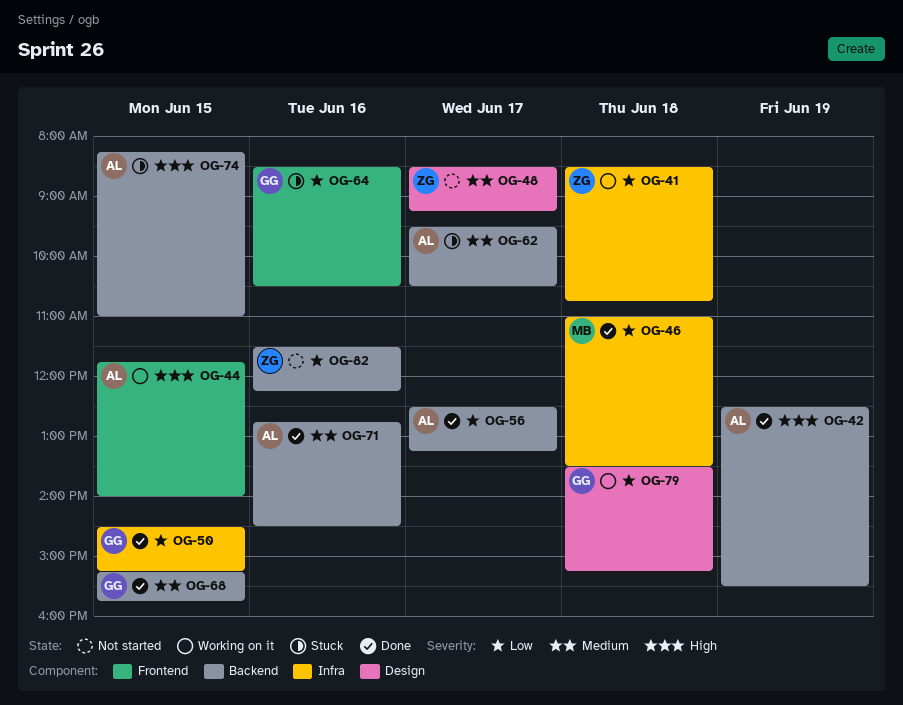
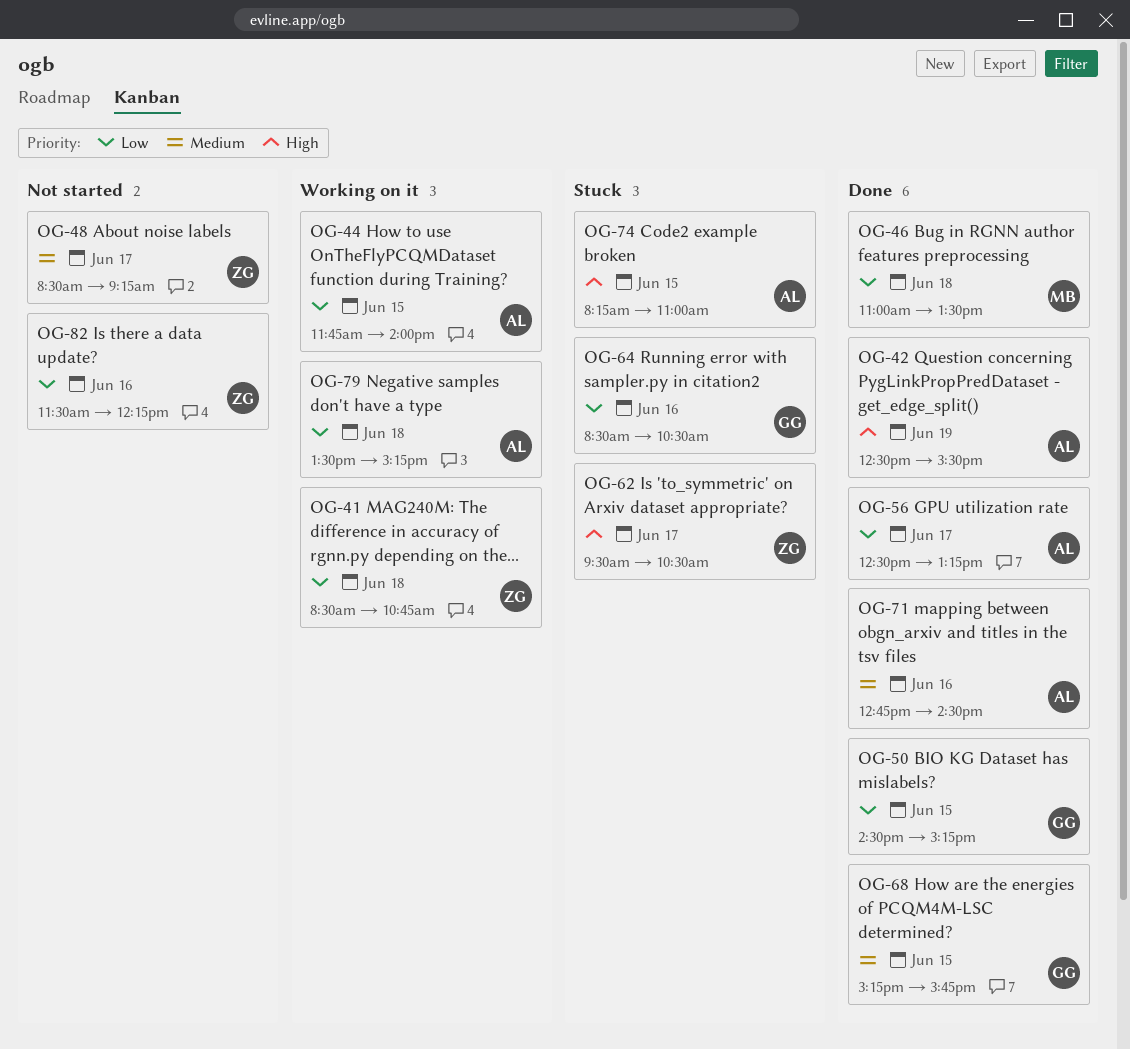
OG-44, priority: High -> Low
OG-62, owner: AL -> ZG
OG-62, priority: Medium -> High
OG-79, owner: GG -> AL

